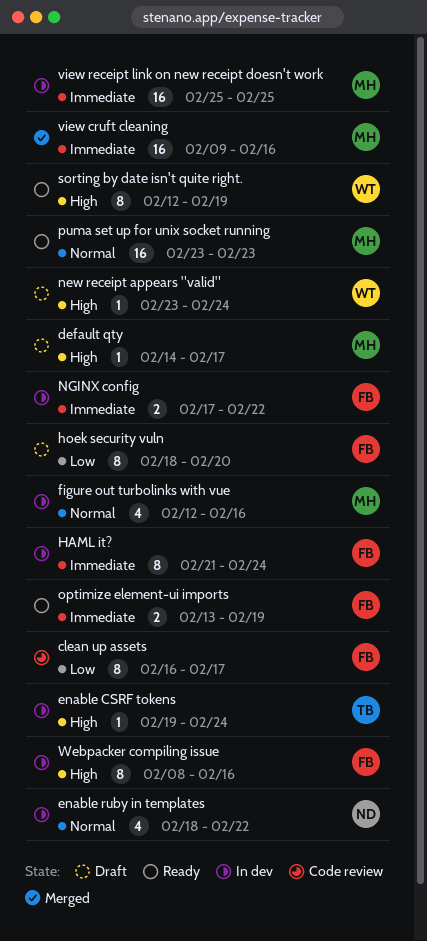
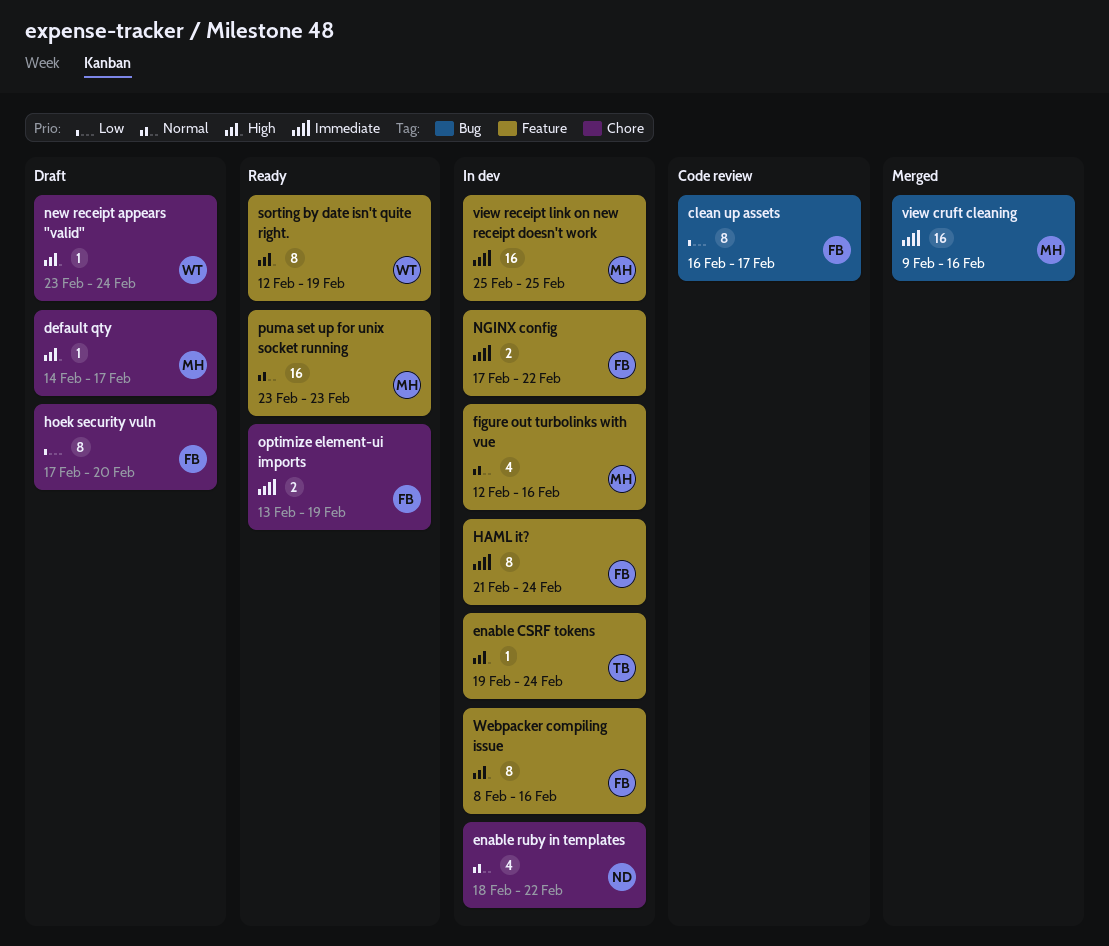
hoek security vuln, start: Feb 18 -> Feb 17

